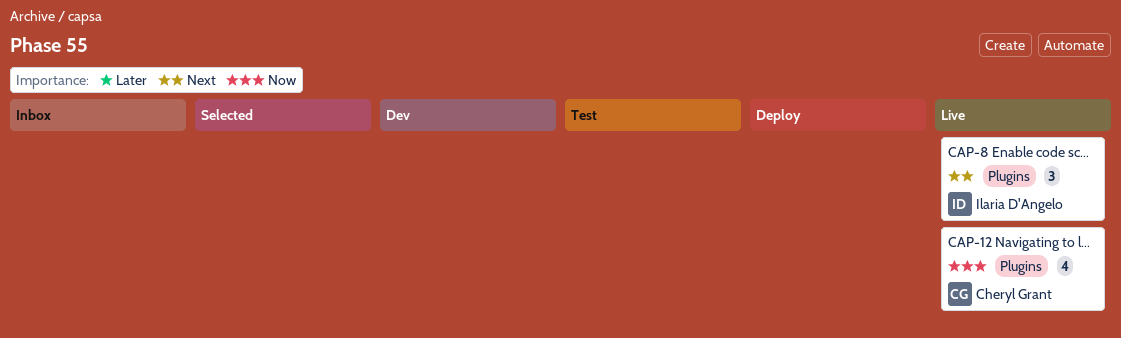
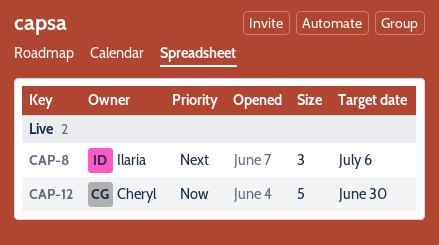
CAP-12, estimate: 4 -> 5

